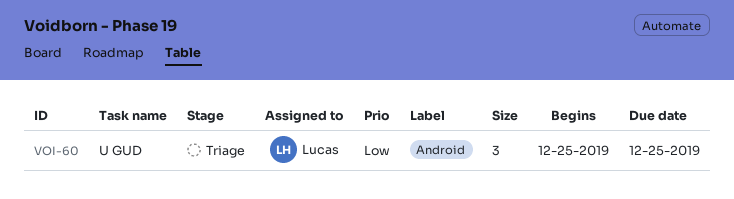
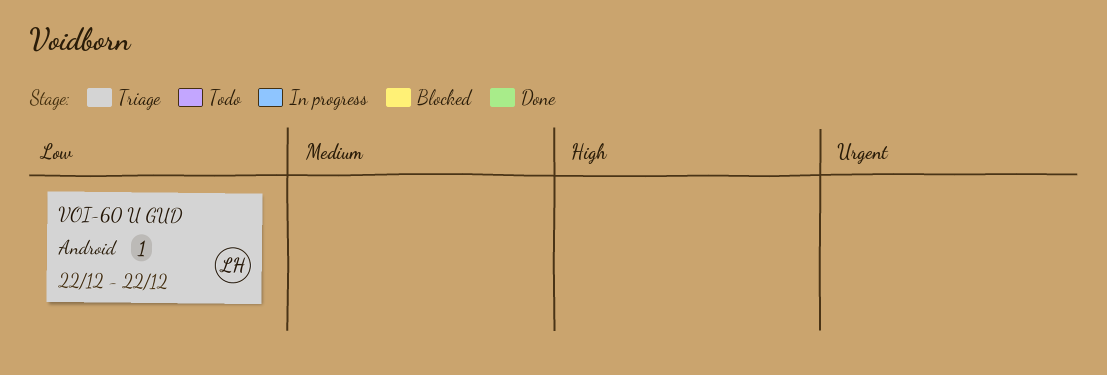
VOI-60, estimate: 3 -> 1
VOI-60, start: Dec 25 -> Dec 22
VOI-60, due: Dec 25 -> Dec 22

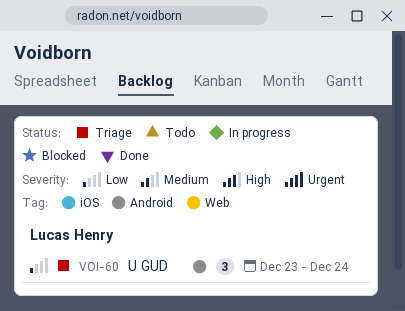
VOI-60, estimate: 1 -> 3
VOI-60, start: Dec 22 -> Dec 23
VOI-60, due: Dec 22 -> Dec 24

